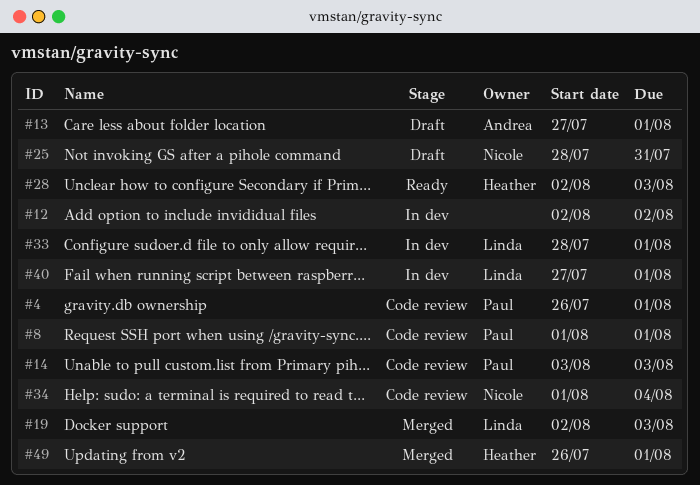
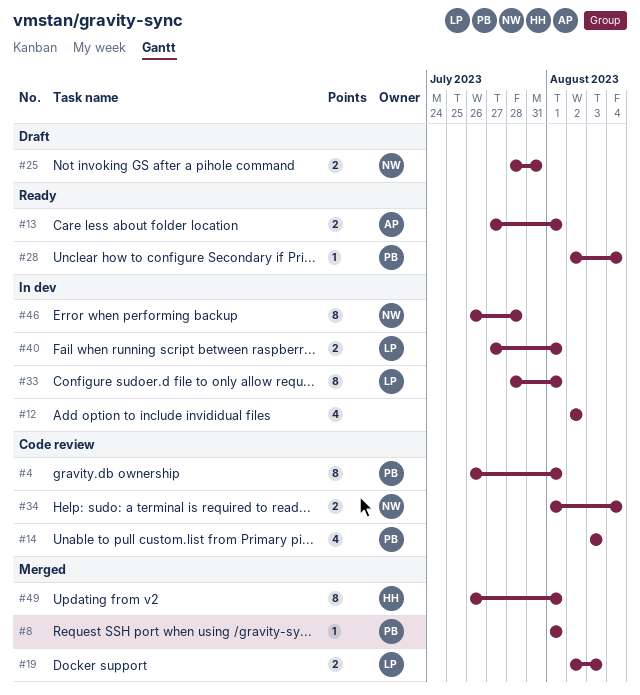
#8, status: Code review -> Merged
#13, status: Draft -> Ready
#28, owner: Heather -> Paul
#28, due: Aug 3 -> Aug 4
#46: none -> present

